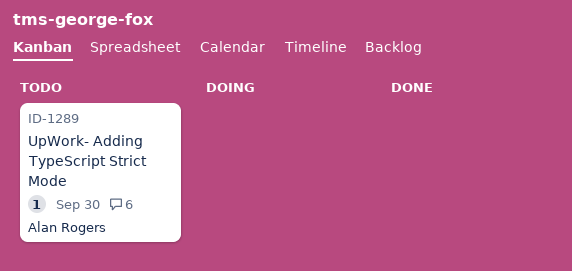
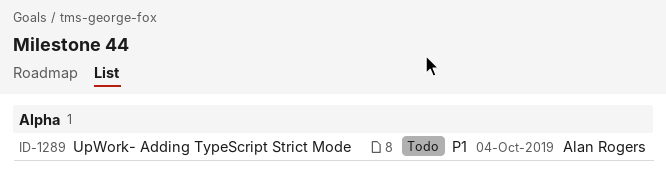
ID-1289, due: Sep 30 -> Oct 4

